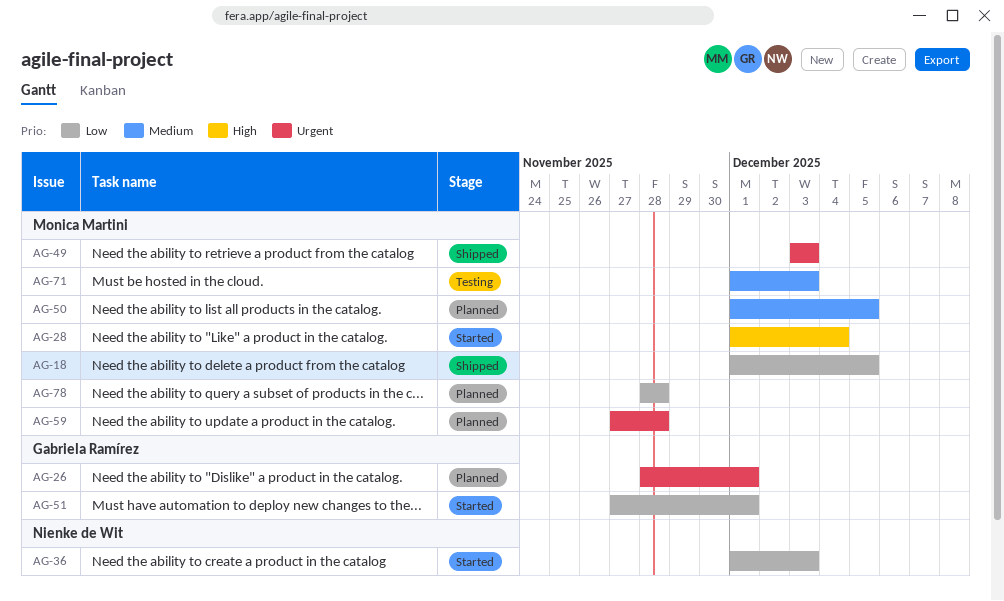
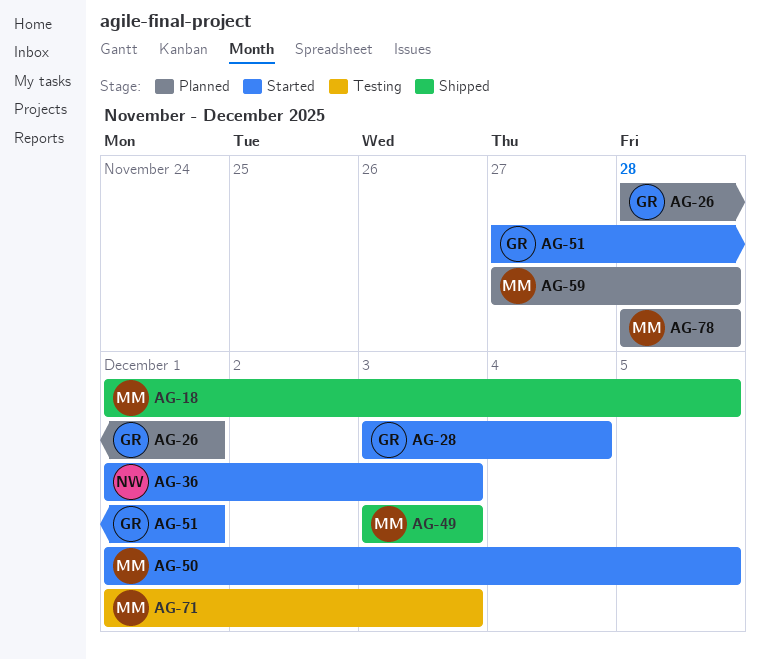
AG-28, owner: Monica Martini -> Gabriela Ramírez
AG-28, start: Dec 1 -> Dec 3
AG-50, status: Planned -> Started

